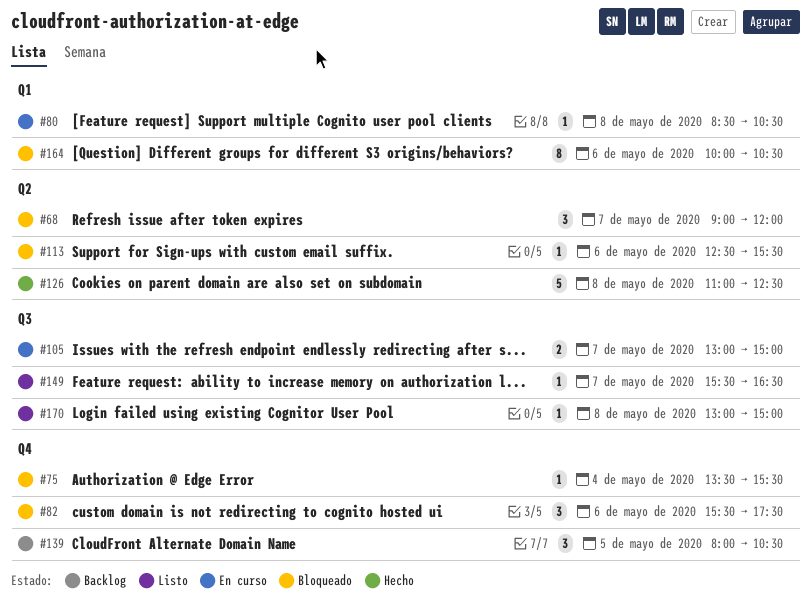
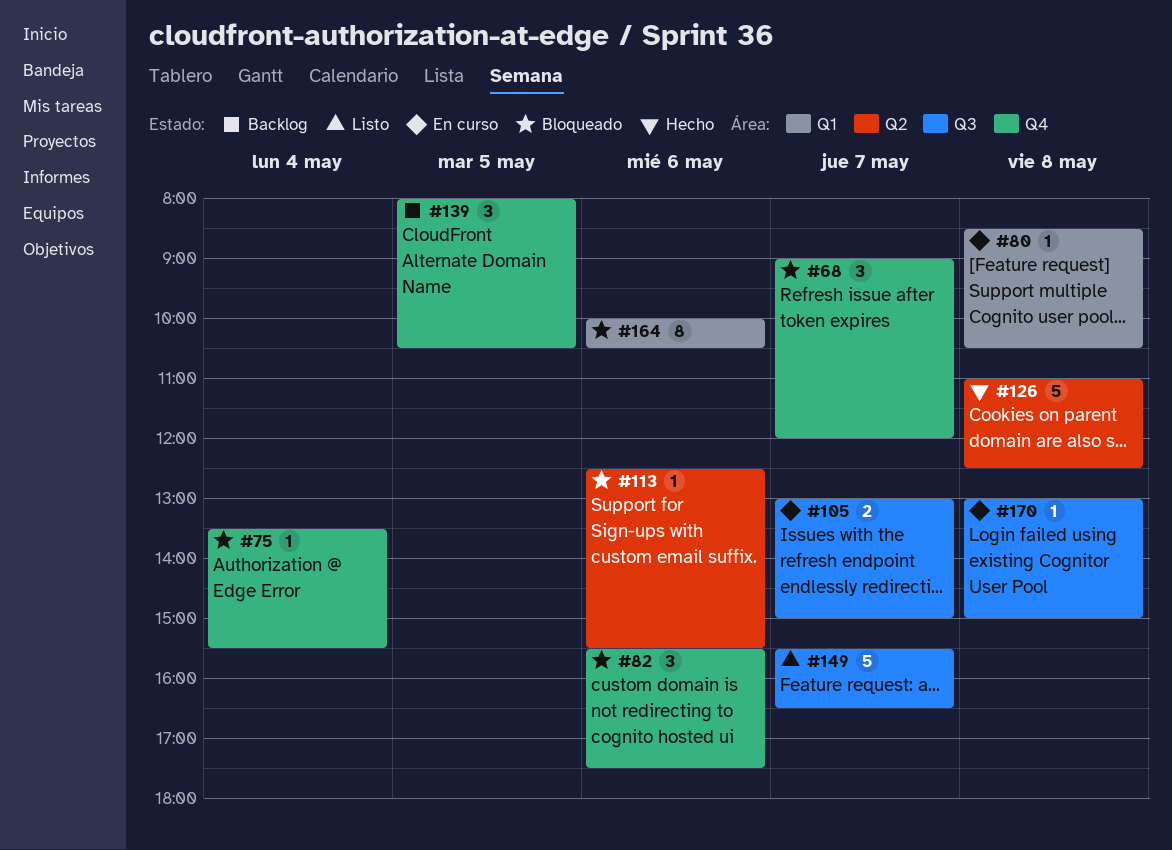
#68, label: Q2 -> Q4
#149, estimate: 1 -> 5
#170, status: Listo -> En curso

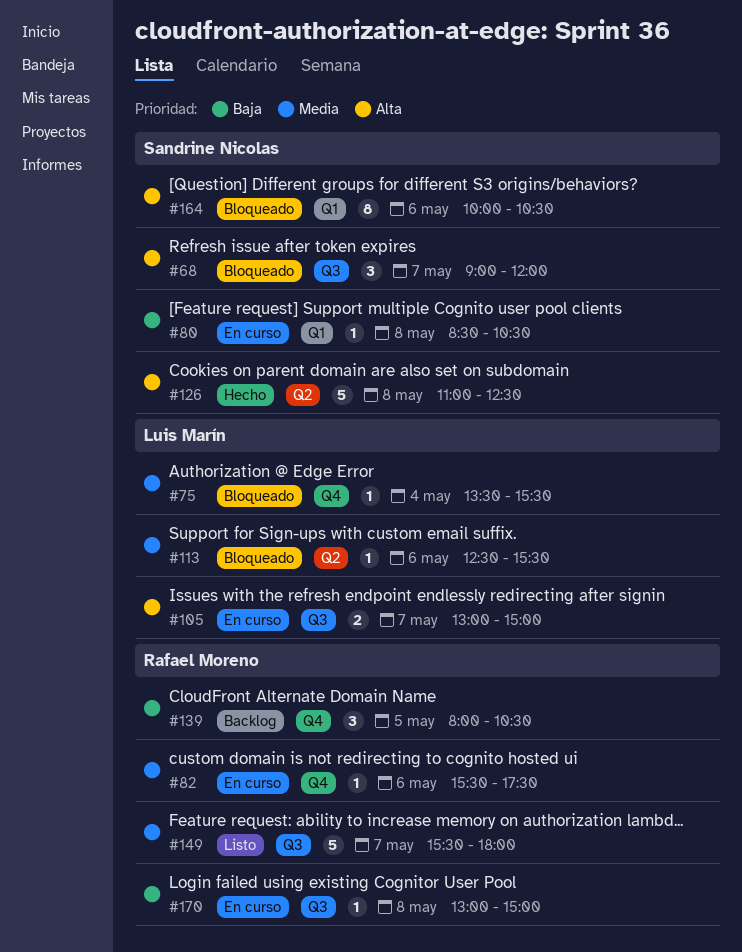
#68, label: Q4 -> Q3
#82, status: Bloqueado -> En curso
#82, estimate: 3 -> 1
#149, ends: 16:30 -> 18:00

